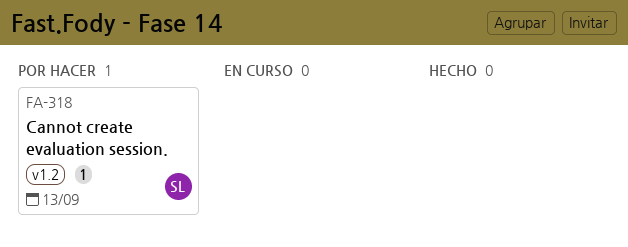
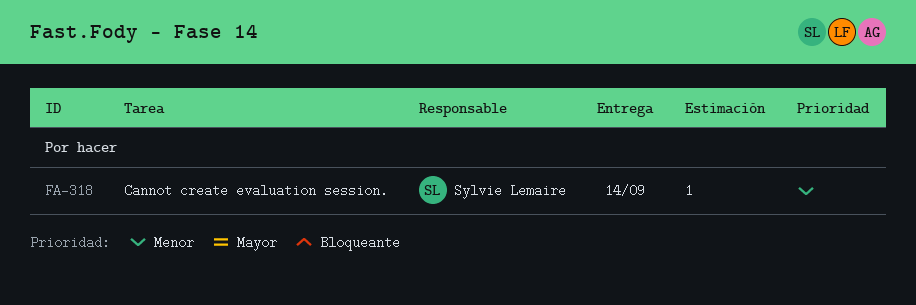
FA-318, due: Sep 13 -> Sep 14

